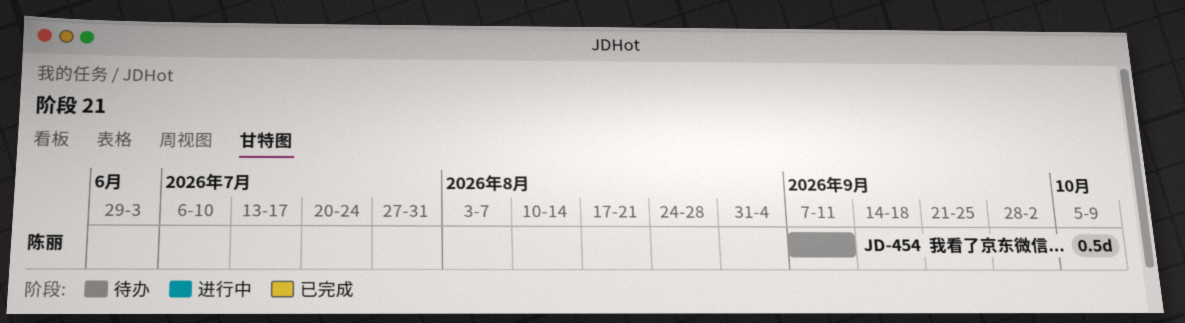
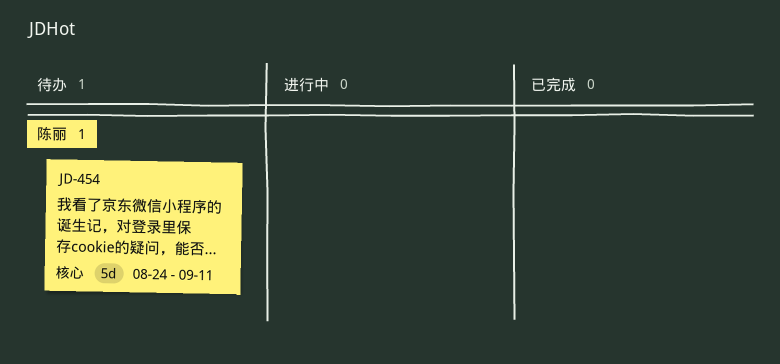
JD-454, estimate: 0.5d -> 5d
JD-454, start: Sep 7 -> Aug 24

